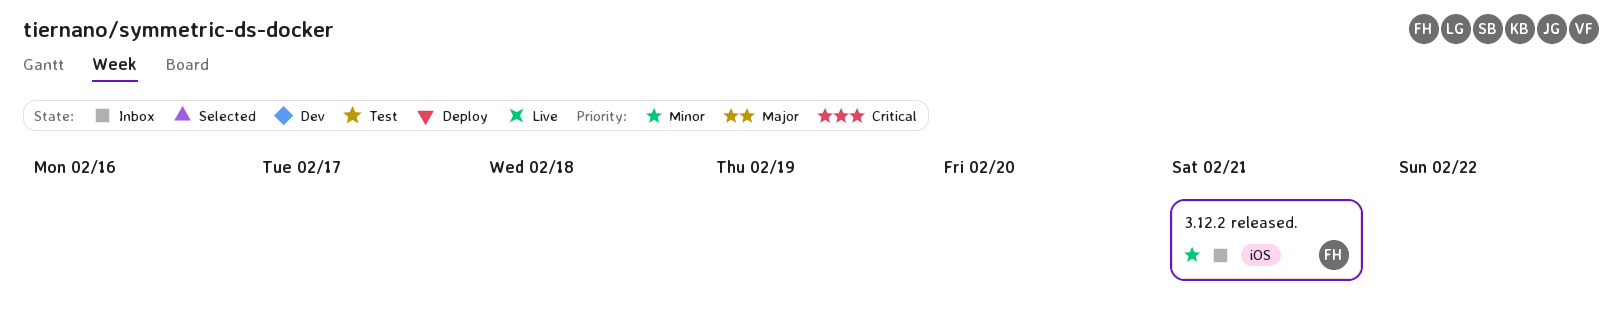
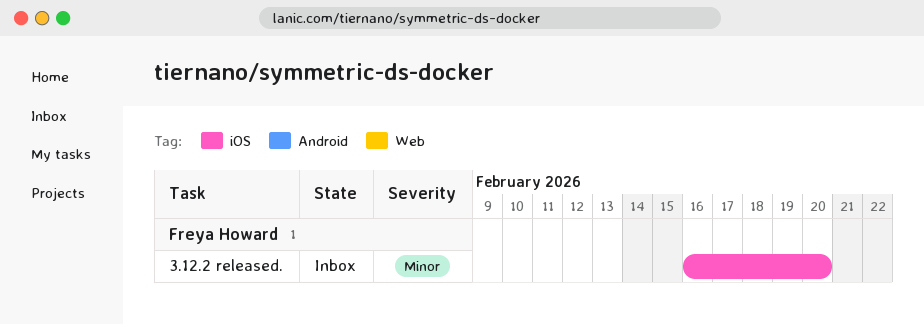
3.12.2 released., due: Feb 21 -> Feb 20

